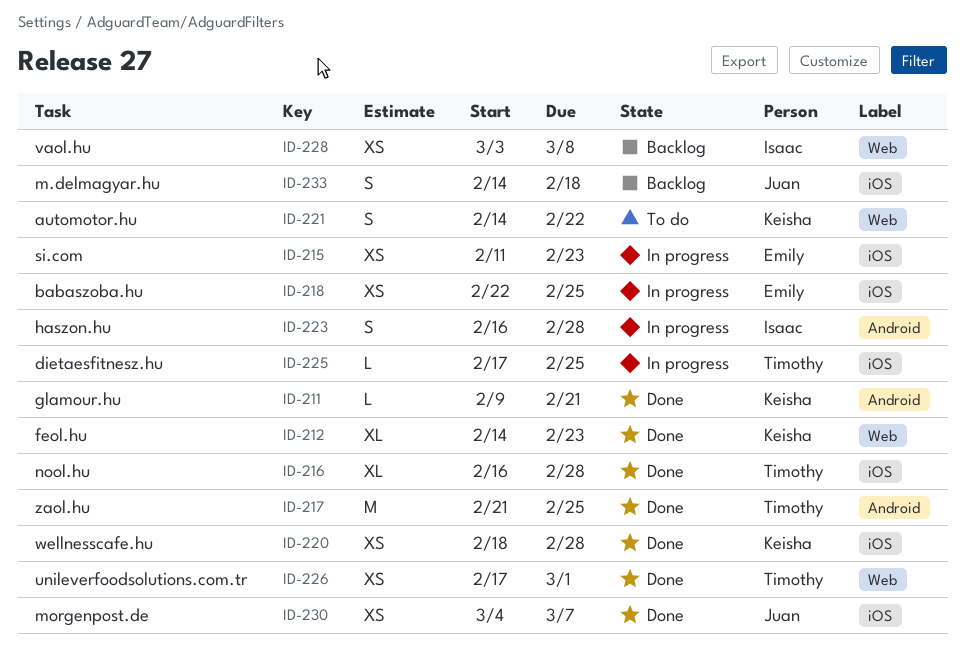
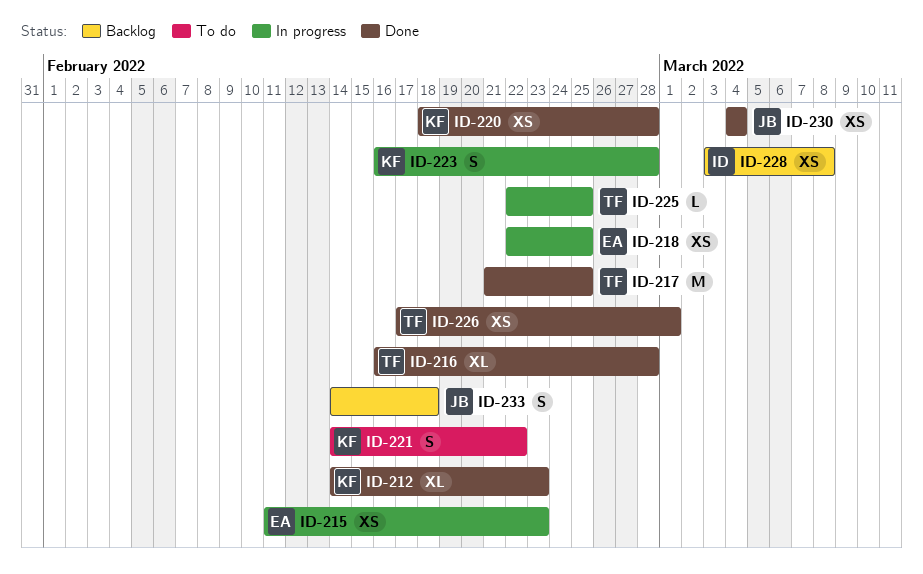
ID-211: present -> none
ID-223, owner: Isaac -> Keisha
ID-225, start: Feb 17 -> Feb 22
ID-230, due: Mar 7 -> Mar 4

